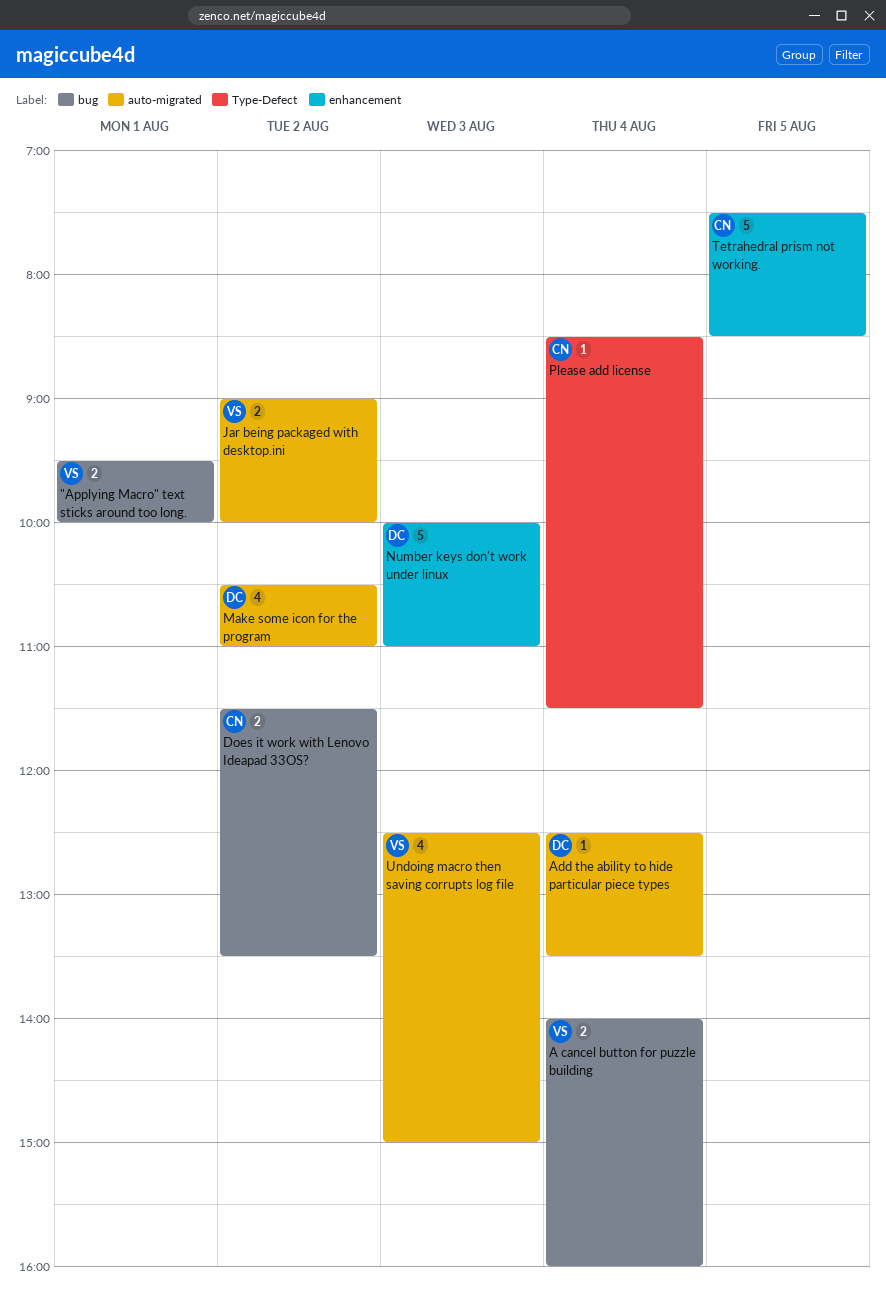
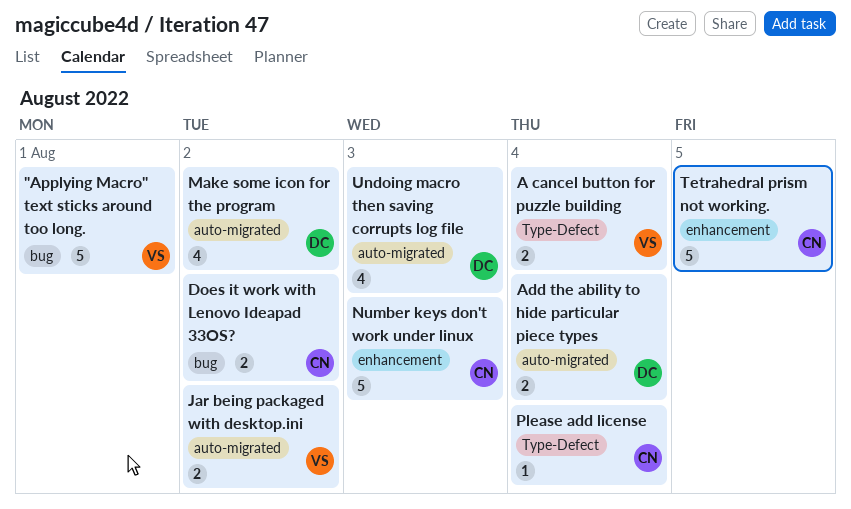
"Applying Macro" text sticks around too long., estimate: 2 -> 5
A cancel button for puzzle building, label: bug -> Type-Defect
Add the ability to hide particular piece types, estimate: 1 -> 2
Number keys don't work under linux, owner: DC -> CN
Undoing macro then saving corrupts log file, owner: VS -> DC

